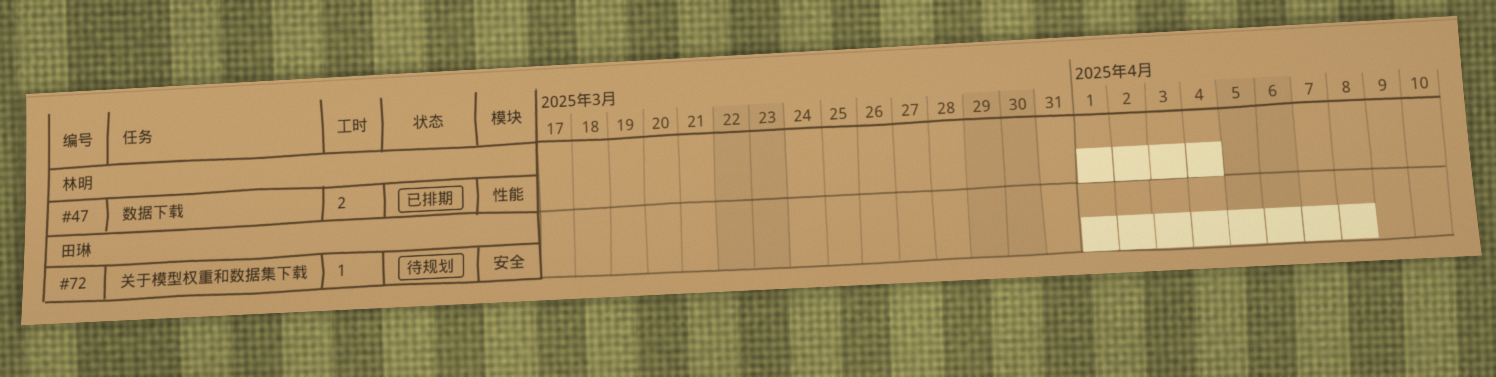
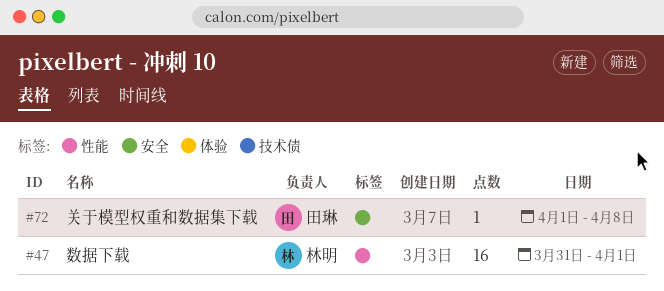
#47, estimate: 2 -> 16
#47, start: Apr 1 -> Mar 31
#47, due: Apr 4 -> Apr 1

